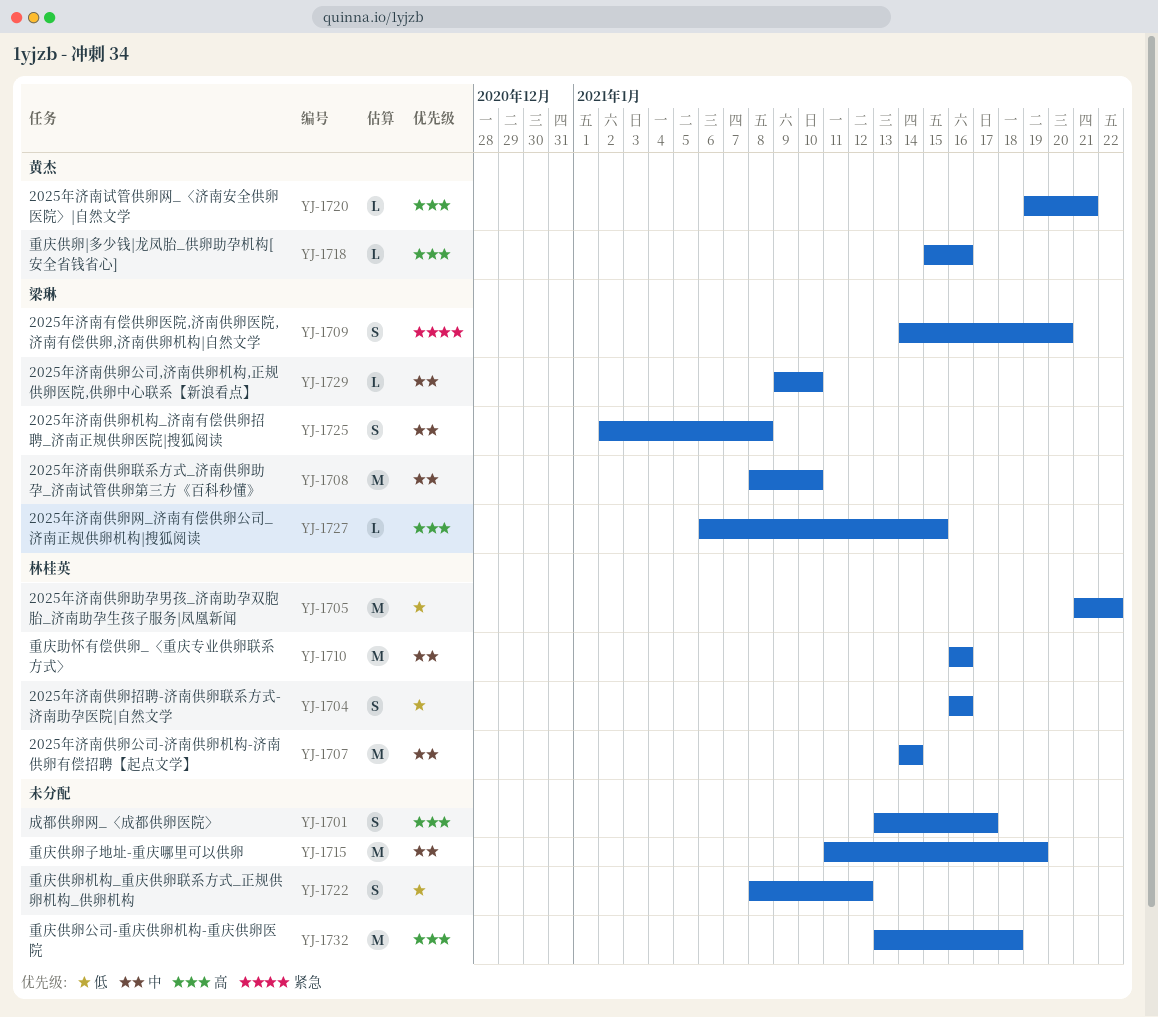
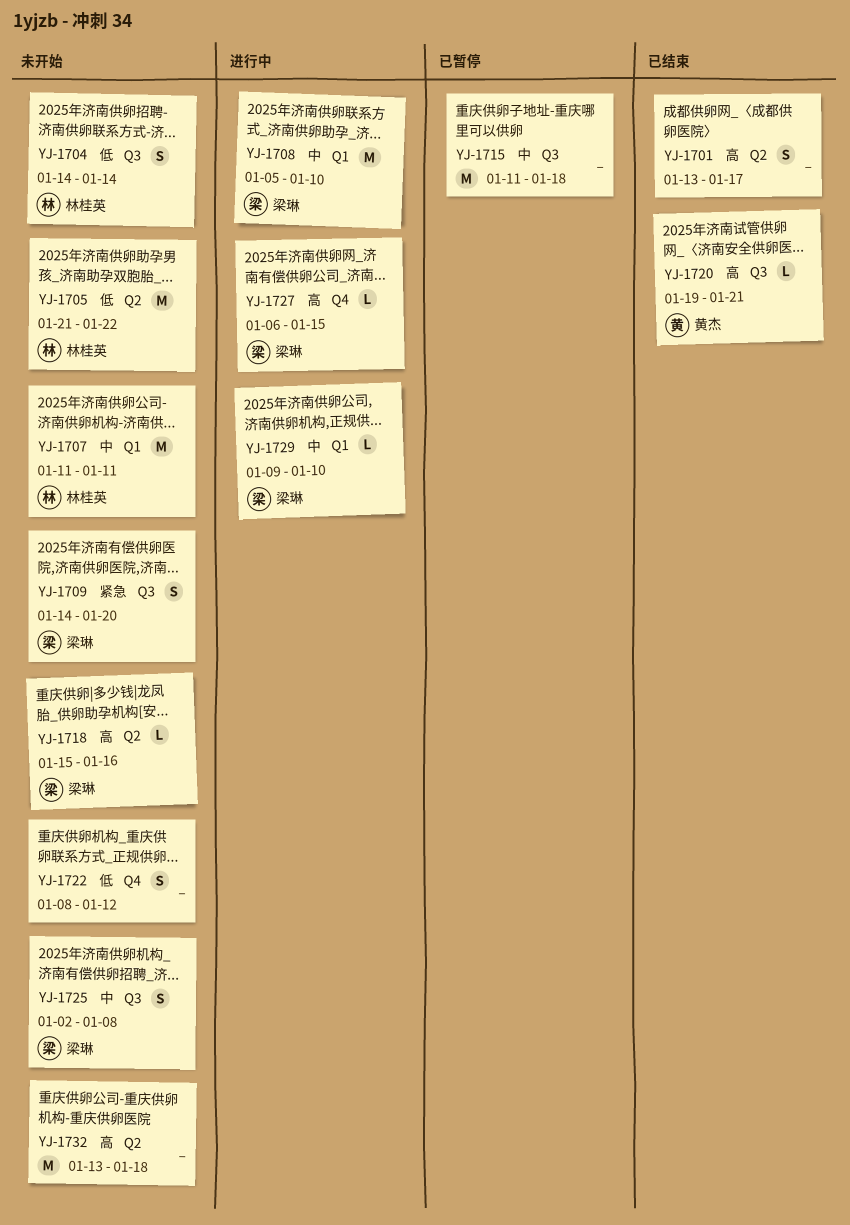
YJ-1704, start: Jan 16 -> Jan 14
YJ-1704, due: Jan 16 -> Jan 14
YJ-1707, start: Jan 14 -> Jan 11
YJ-1707, due: Jan 14 -> Jan 11
YJ-1708, start: Jan 8 -> Jan 5
YJ-1710: present -> none
YJ-1715, due: Jan 19 -> Jan 18
YJ-1718, owner: 黄杰 -> 梁琳

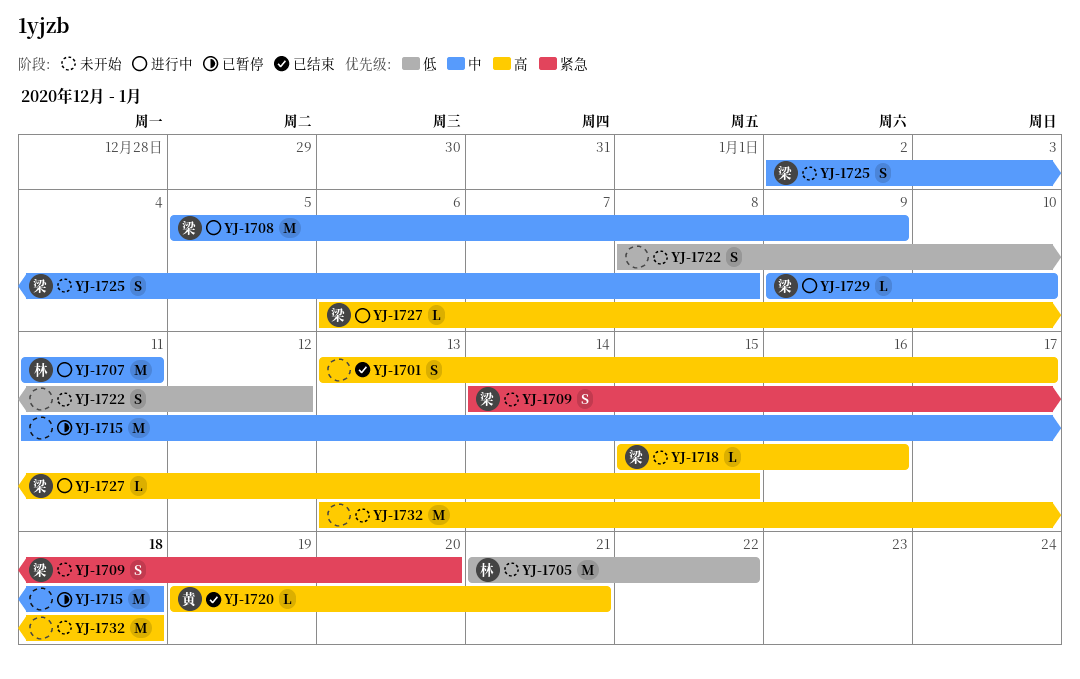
YJ-1704: present -> none
YJ-1707, status: 未开始 -> 进行中
YJ-1708, due: Jan 10 -> Jan 9

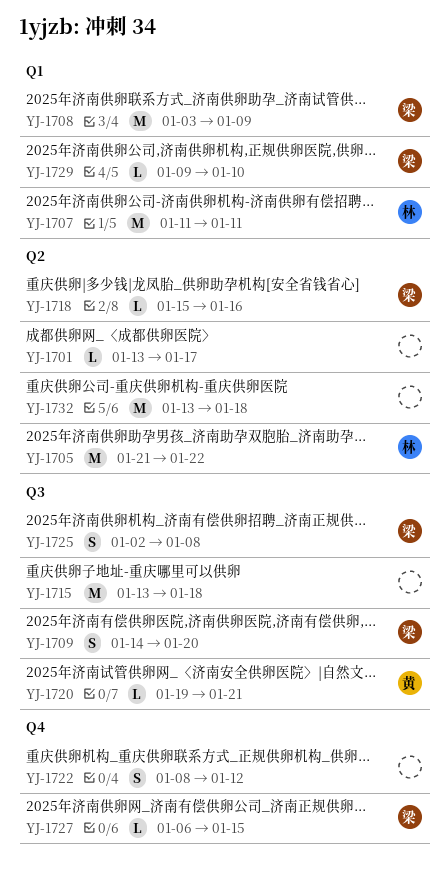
YJ-1701, estimate: S -> L
YJ-1708, start: Jan 5 -> Jan 3
YJ-1715, start: Jan 11 -> Jan 13

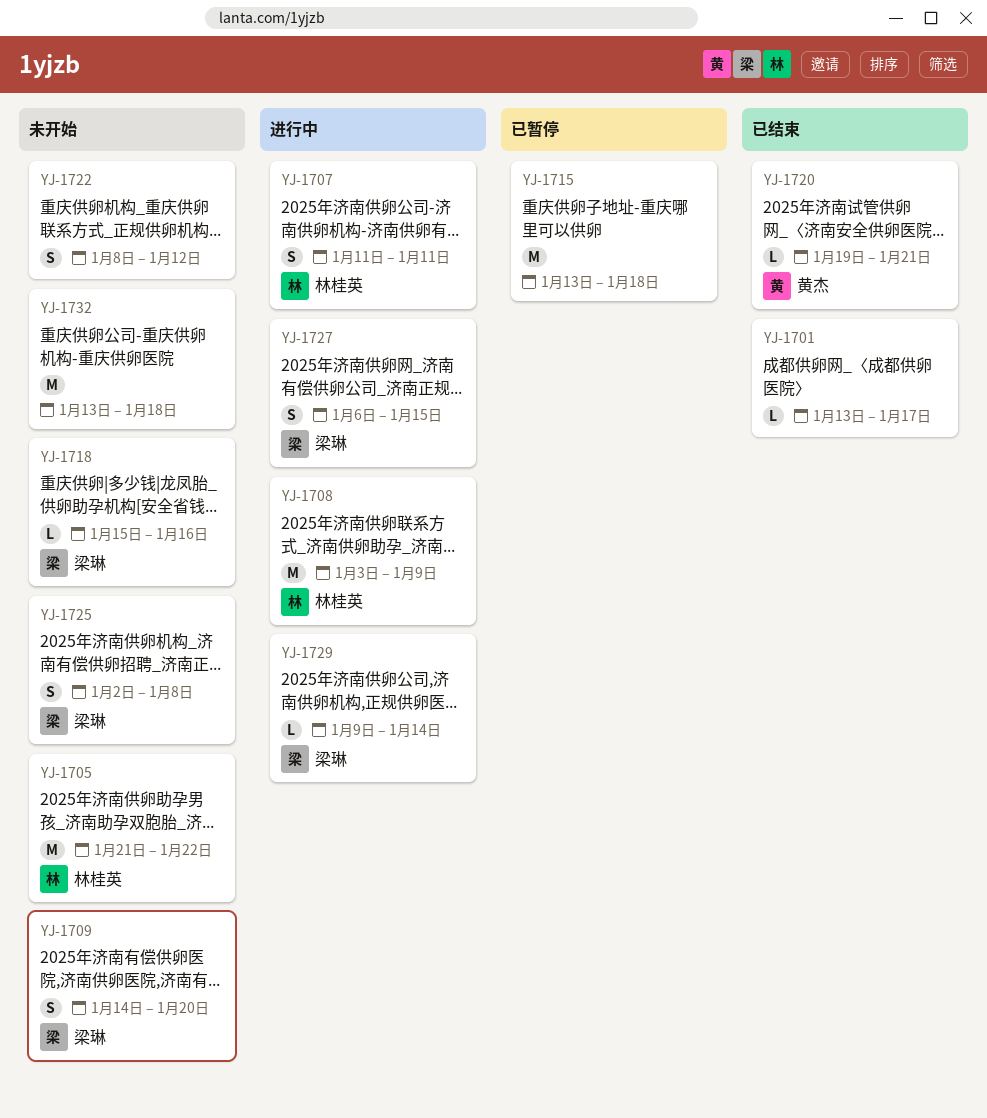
YJ-1707, estimate: M -> S
YJ-1708, owner: 梁琳 -> 林桂英
YJ-1727, estimate: L -> S
YJ-1729, due: Jan 10 -> Jan 14

